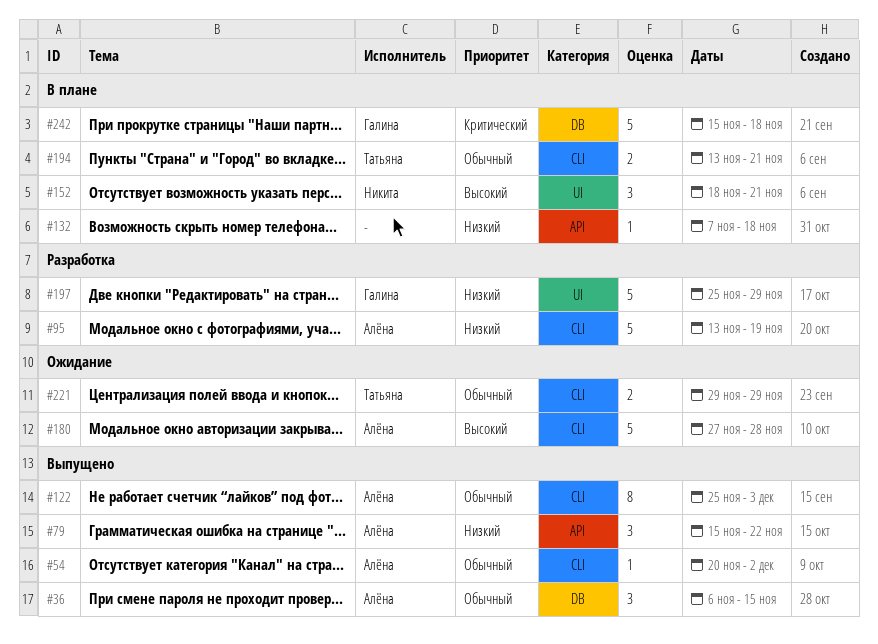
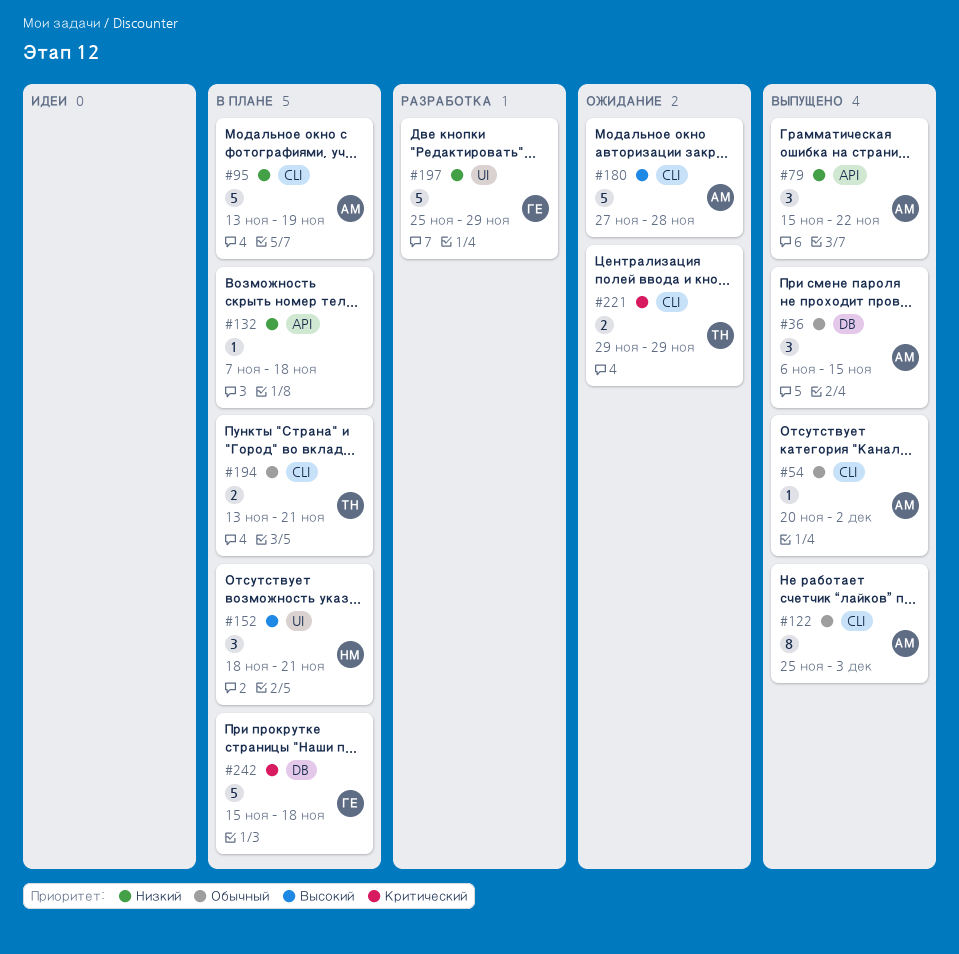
#95, status: Разработка -> В плане
#221, priority: Обычный -> Критический

